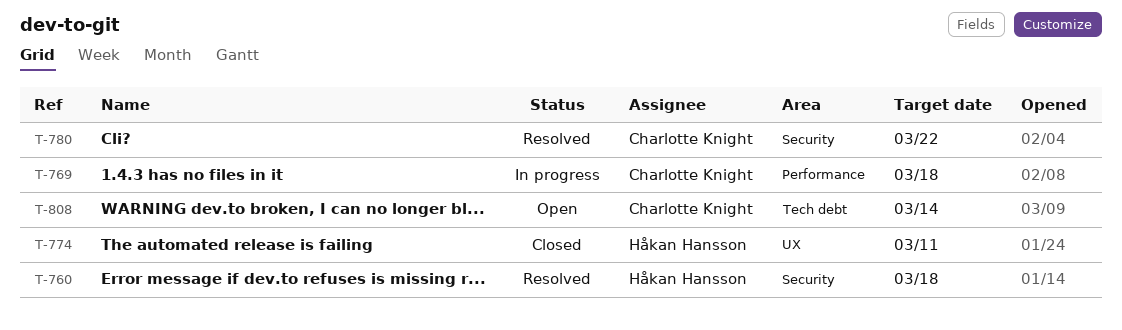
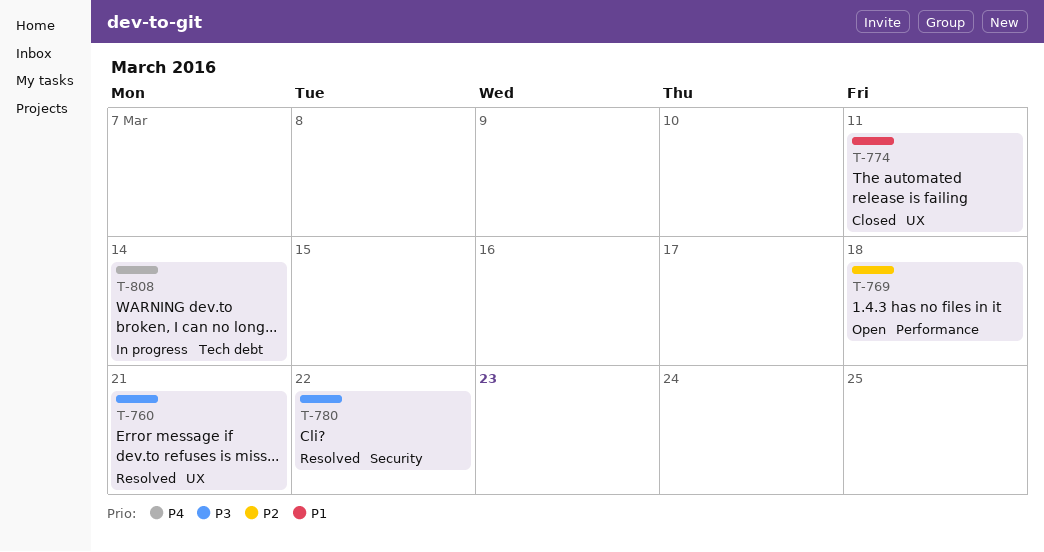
T-760, label: Security -> UX
T-760, due: Mar 18 -> Mar 21
T-769, status: In progress -> Open
T-808, status: Open -> In progress

